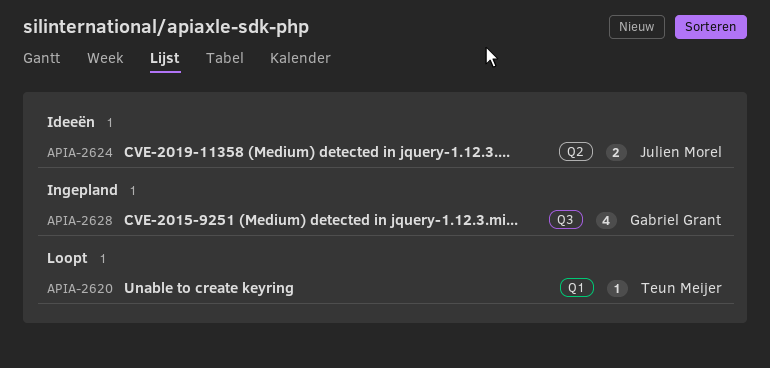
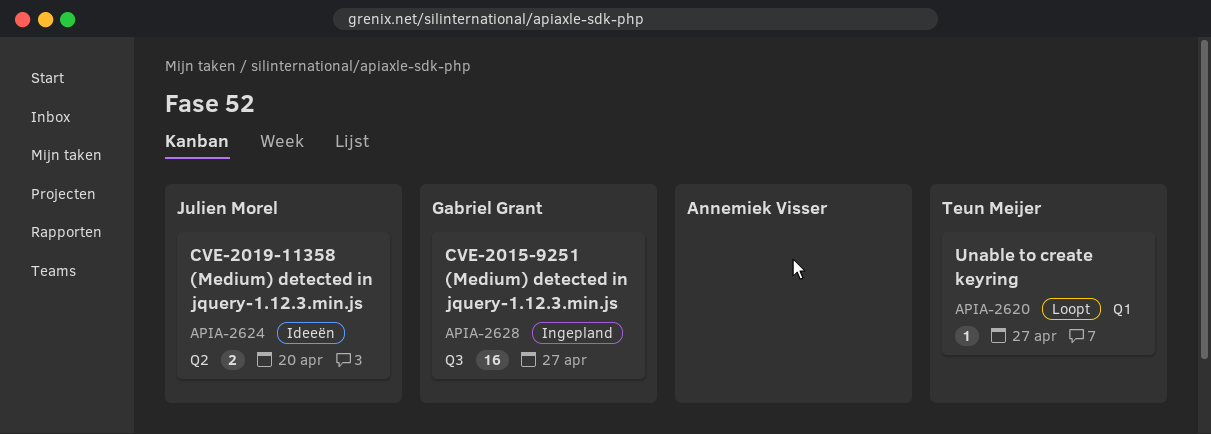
APIA-2628, estimate: 4 -> 16

